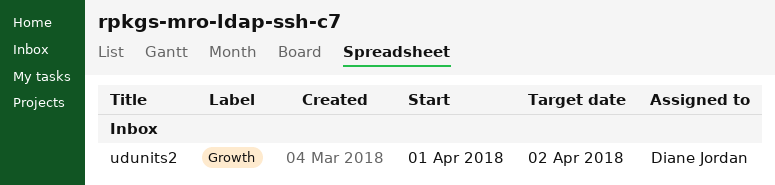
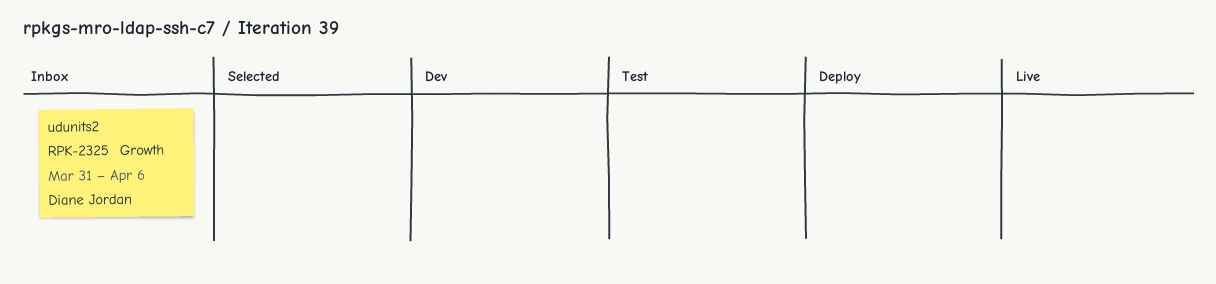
udunits2, start: Apr 1 -> Mar 31
udunits2, due: Apr 2 -> Apr 6

